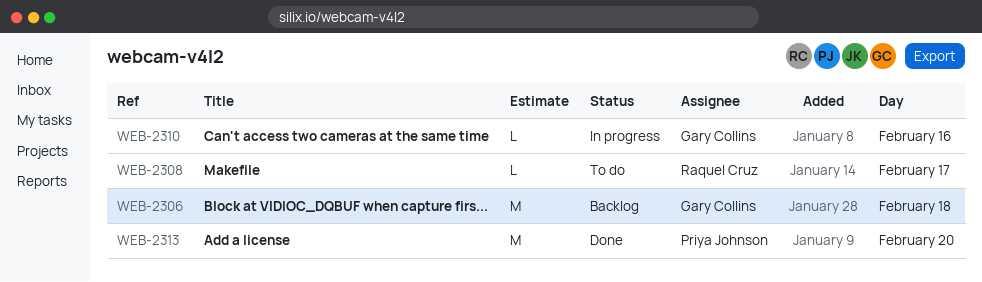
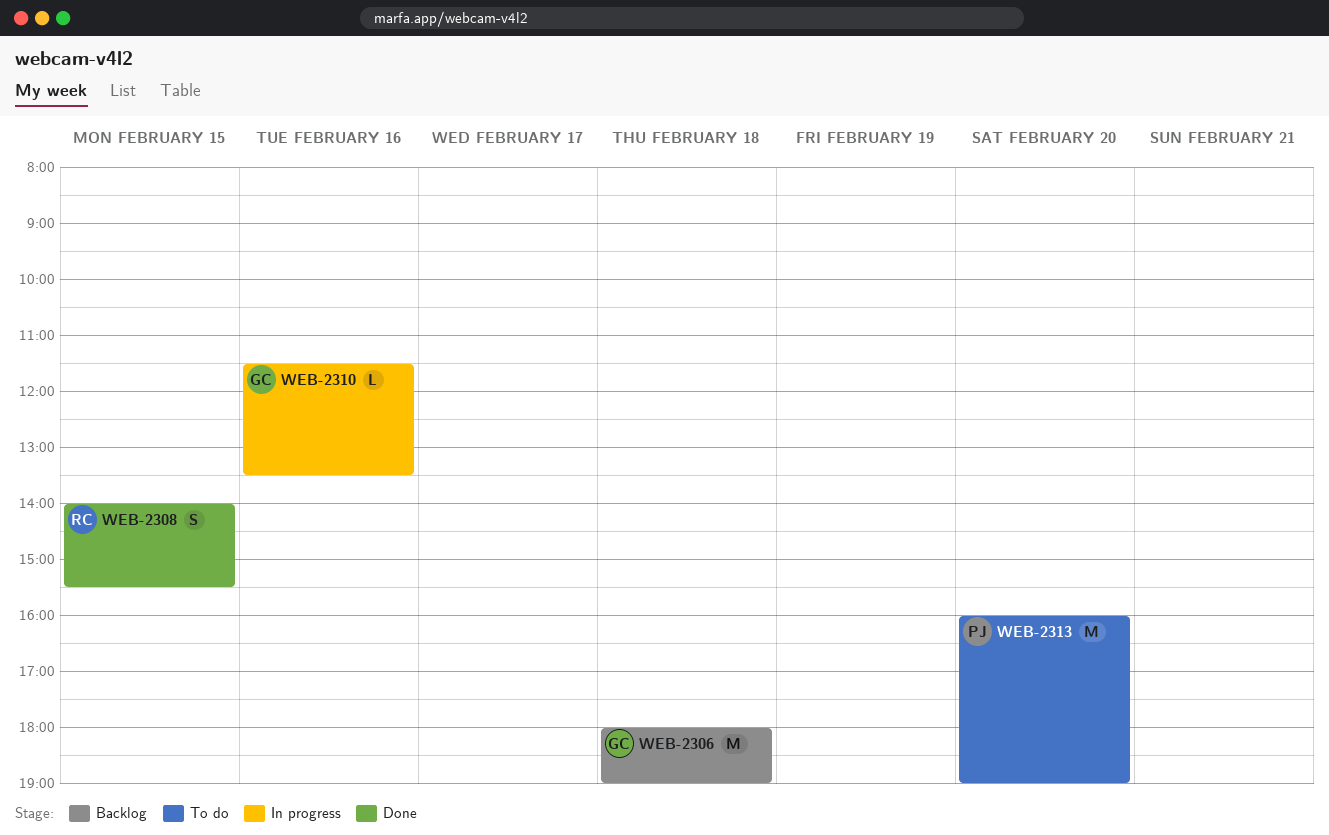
WEB-2308, status: To do -> Done
WEB-2308, estimate: L -> S
WEB-2308, day: Feb 17 -> Feb 15
WEB-2313, status: Done -> To do

